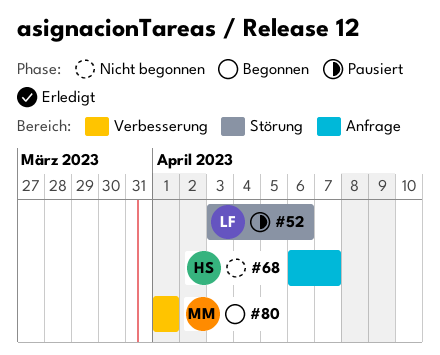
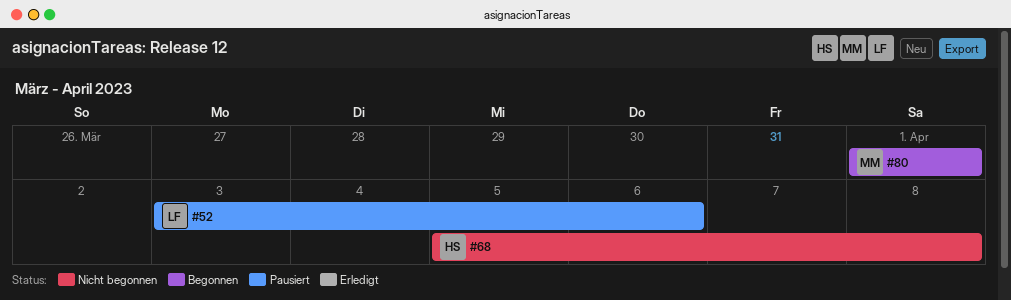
#68, start: Apr 6 -> Apr 5
#68, due: Apr 7 -> Apr 8

